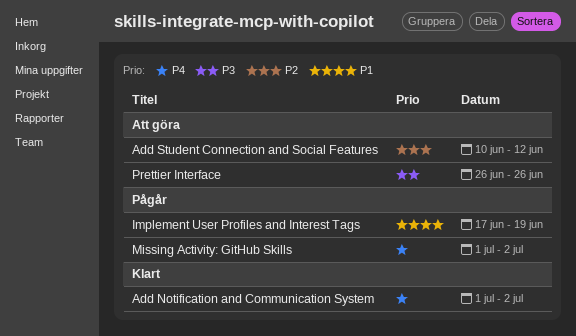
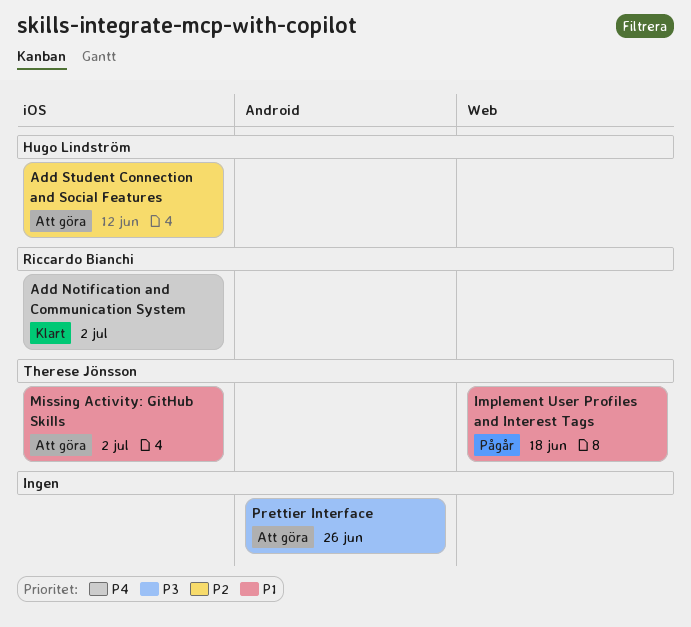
Implement User Profiles and Interest Tags, due: Jun 19 -> Jun 18
Missing Activity: GitHub Skills, status: Pågår -> Att göra
Missing Activity: GitHub Skills, priority: P4 -> P1

